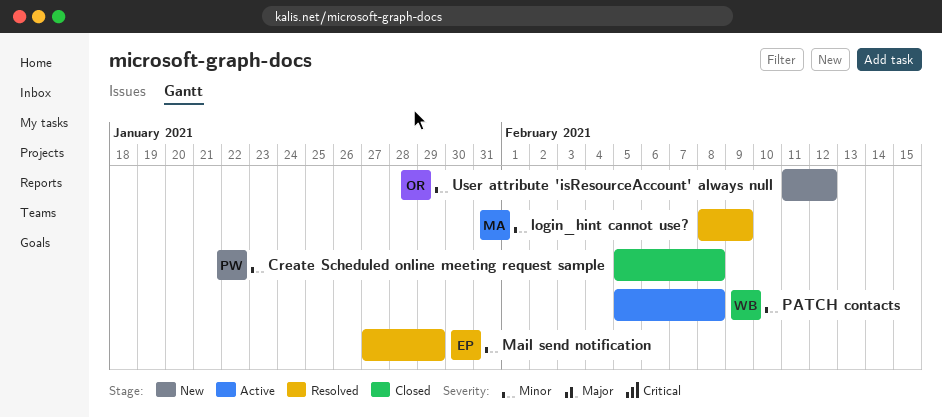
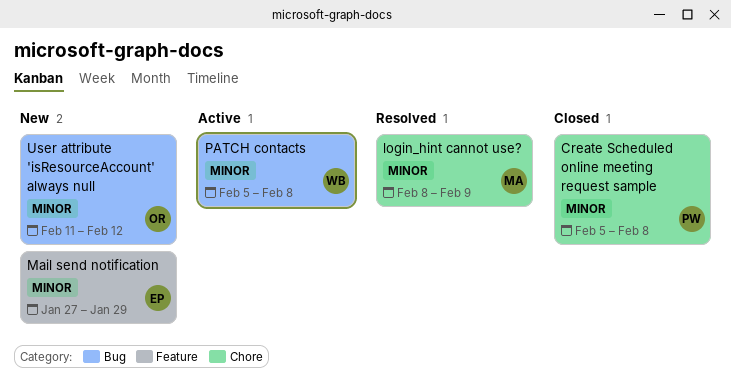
Mail send notification, status: Resolved -> New

